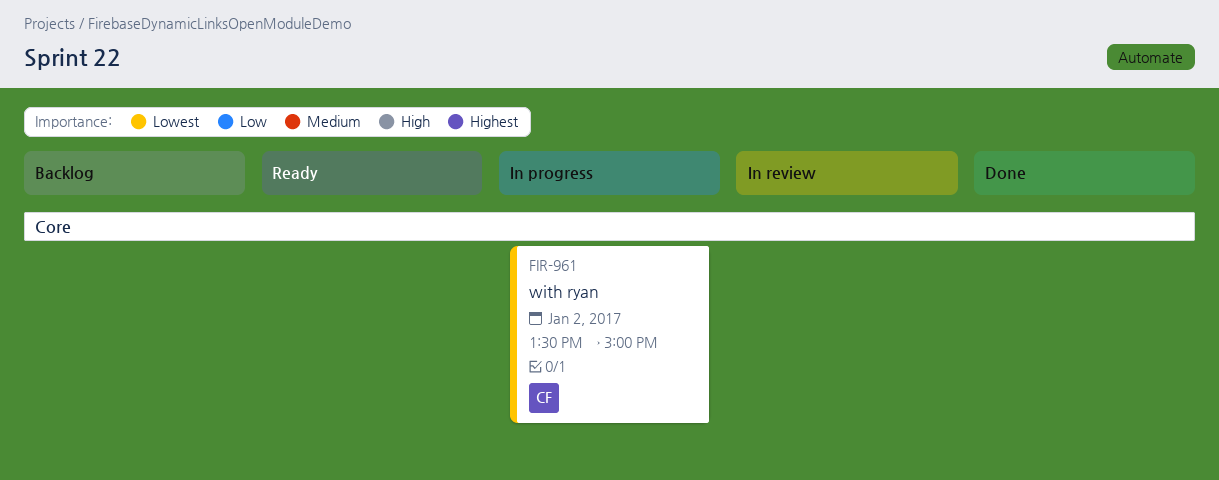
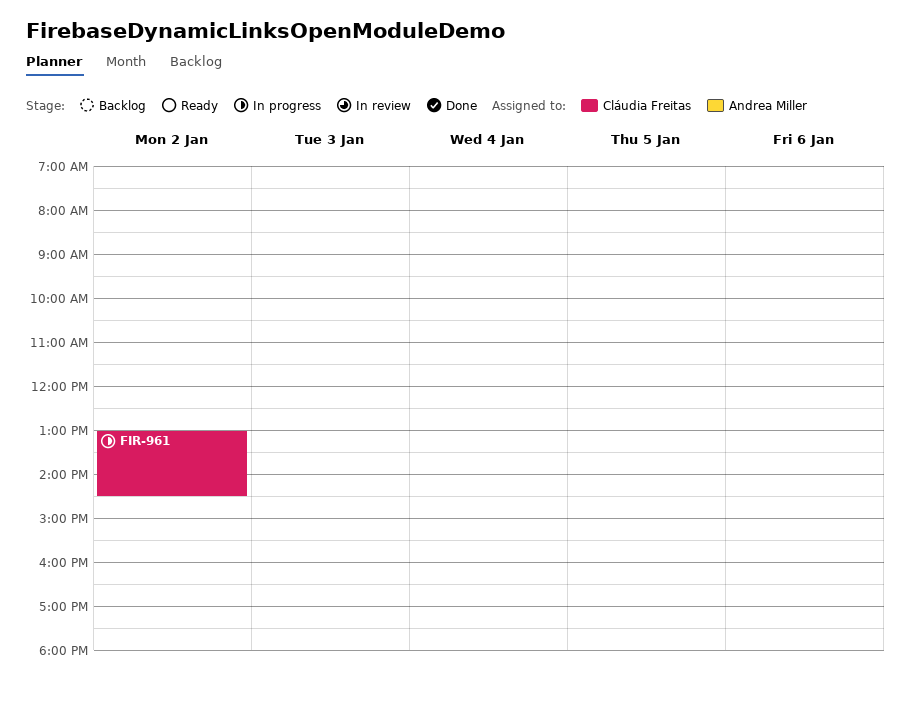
FIR-961, begins: 13:30 -> 13:00
FIR-961, ends: 15:00 -> 14:30

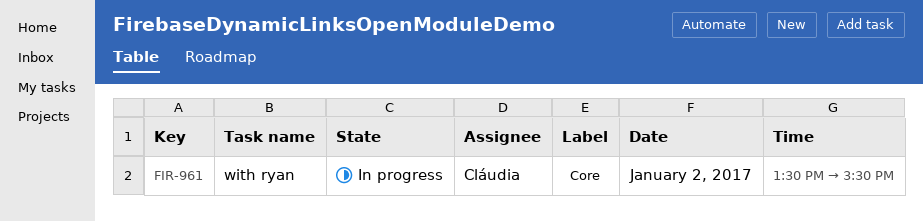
FIR-961, begins: 13:00 -> 13:30
FIR-961, ends: 14:30 -> 15:30

